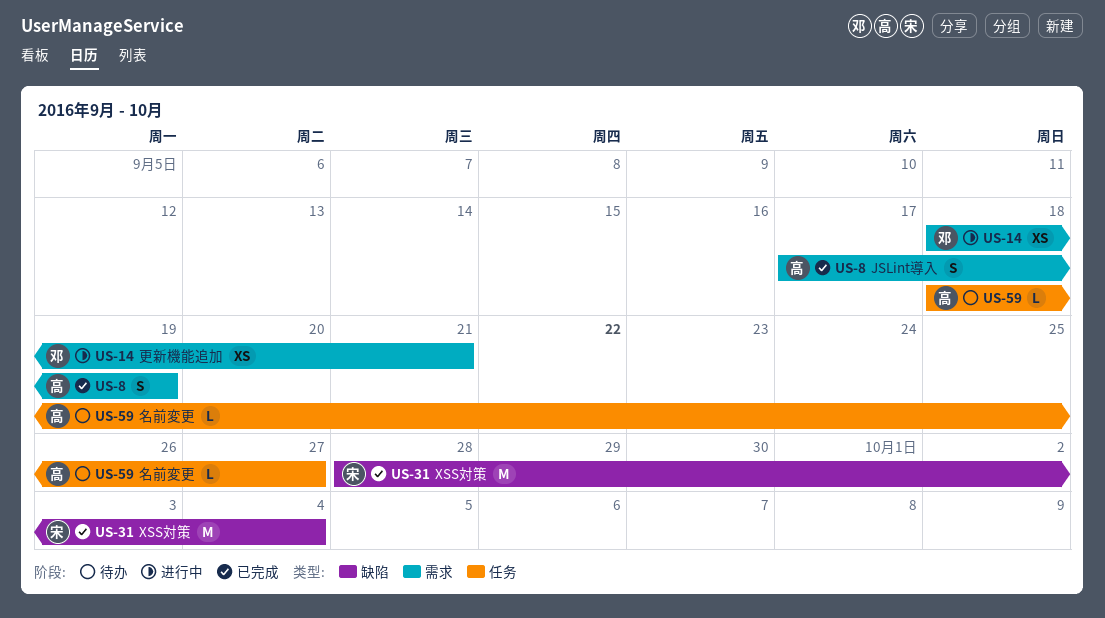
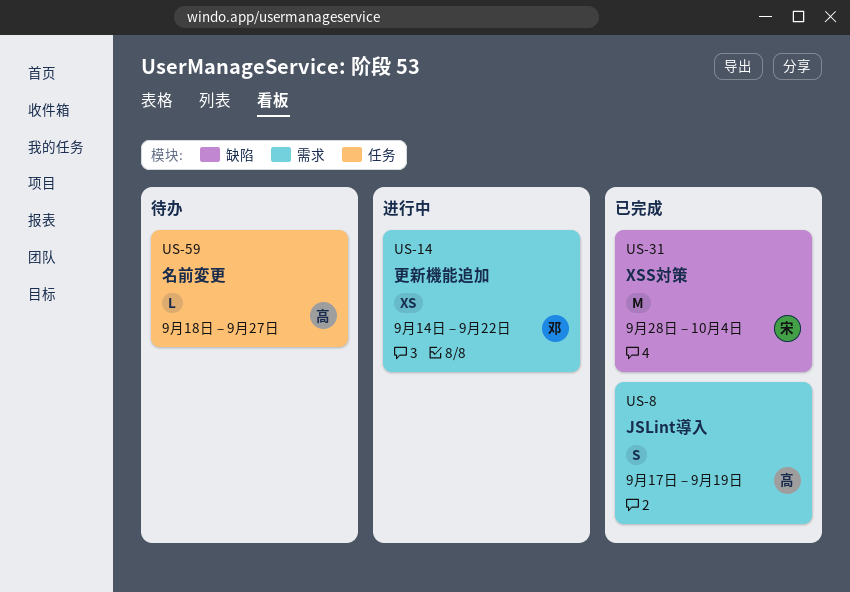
US-14, start: Sep 18 -> Sep 14
US-14, due: Sep 21 -> Sep 22

